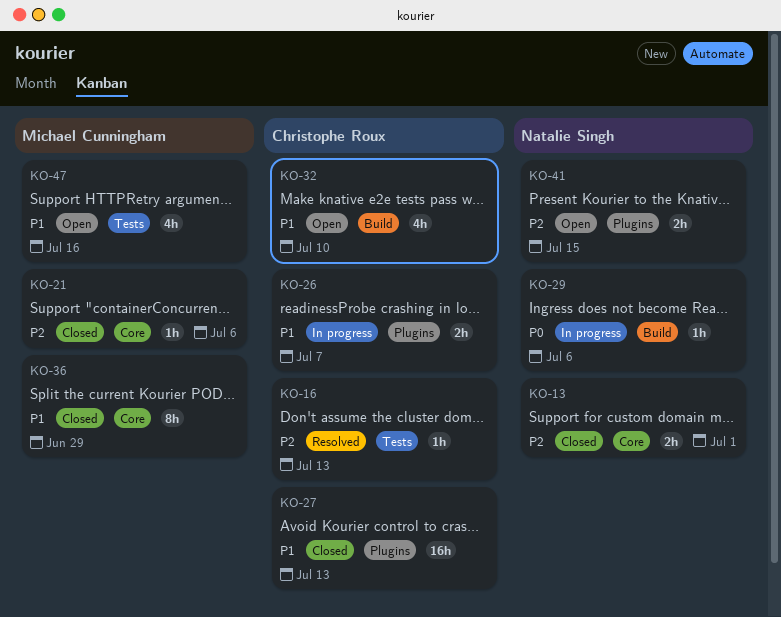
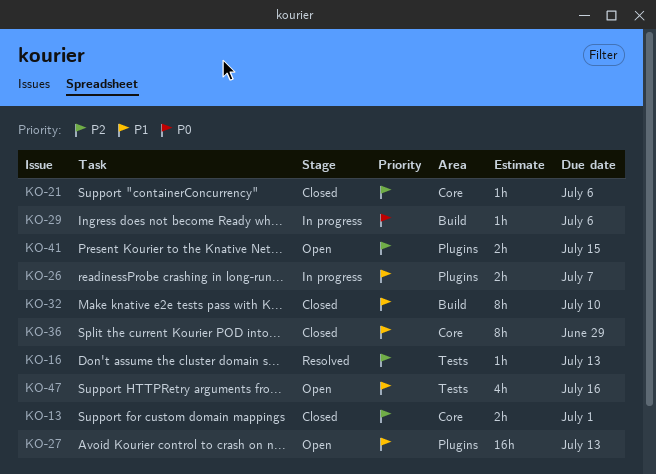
KO-27, status: Closed -> Open
KO-32, status: Open -> Closed
KO-32, estimate: 4h -> 8h

